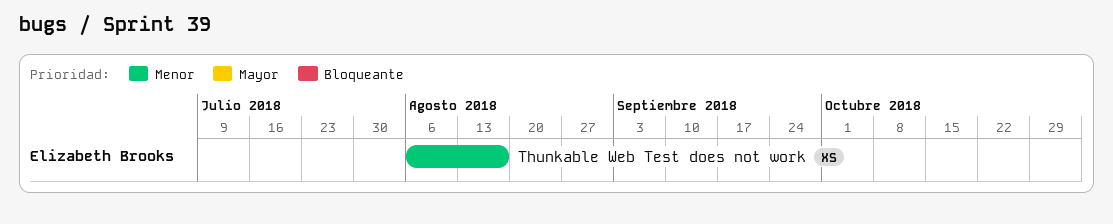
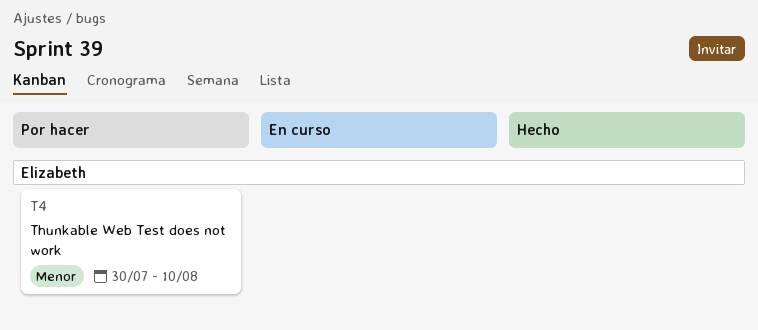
Thunkable Web Test does not work, start: Aug 6 -> Jul 30
Thunkable Web Test does not work, due: Aug 17 -> Aug 10

